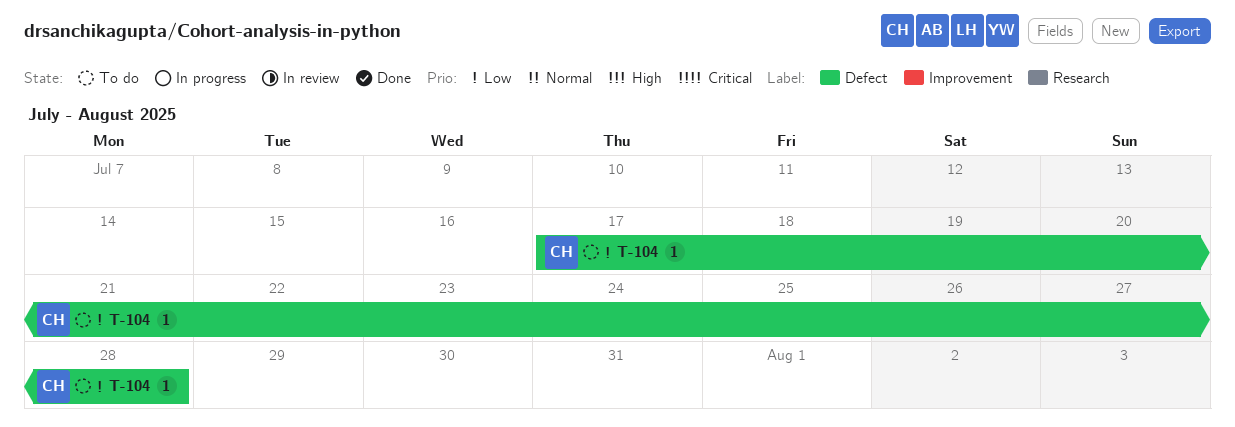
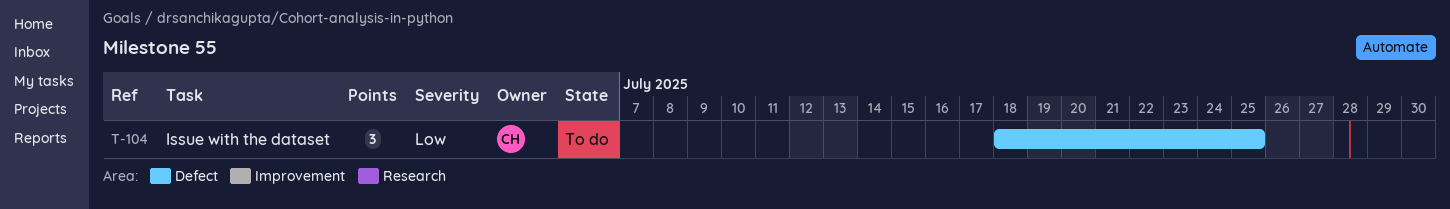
T-104, estimate: 1 -> 3
T-104, start: Jul 17 -> Jul 18
T-104, due: Jul 28 -> Jul 25

